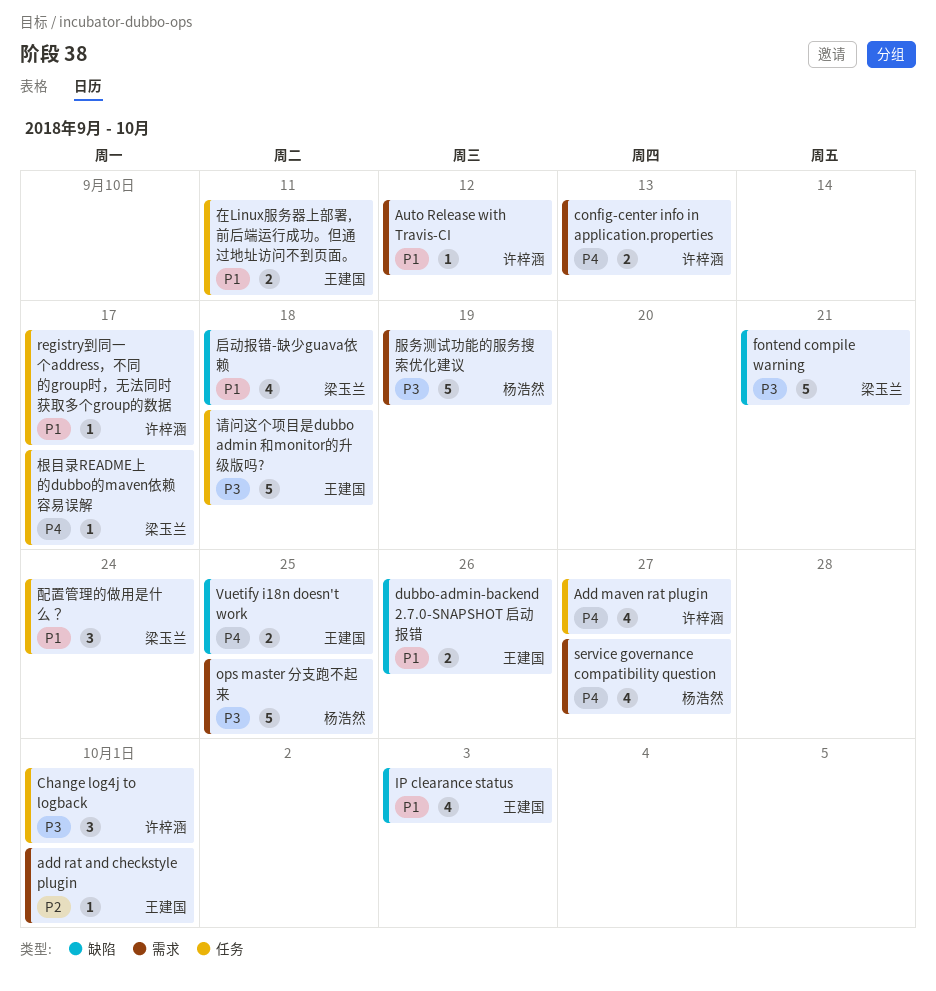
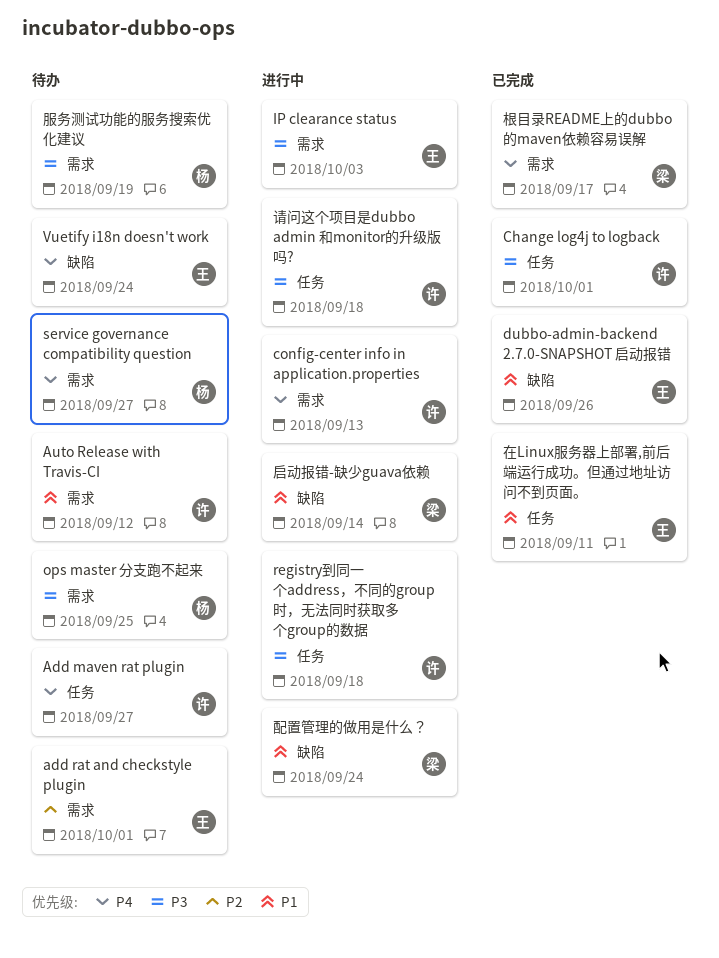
fontend compile warning: present -> none
IP clearance status, priority: P1 -> P3
IP clearance status, label: 缺陷 -> 需求
registry到同一个address，不同的group时，无法同时获取多个group的数据, priority: P1 -> P3
registry到同一个address，不同的group时，无法同时获取多个group的数据, due: Sep 17 -> Sep 18
Vuetify i18n doesn't work, due: Sep 25 -> Sep 24
启动报错-缺少guava依赖, due: Sep 18 -> Sep 14
根目录README上的dubbo的maven依赖容易误解, label: 任务 -> 需求
请问这个项目是dubbo admin 和monitor的升级版吗?, owner: 王建国 -> 许梓涵
配置管理的做用是什么？, label: 任务 -> 缺陷

